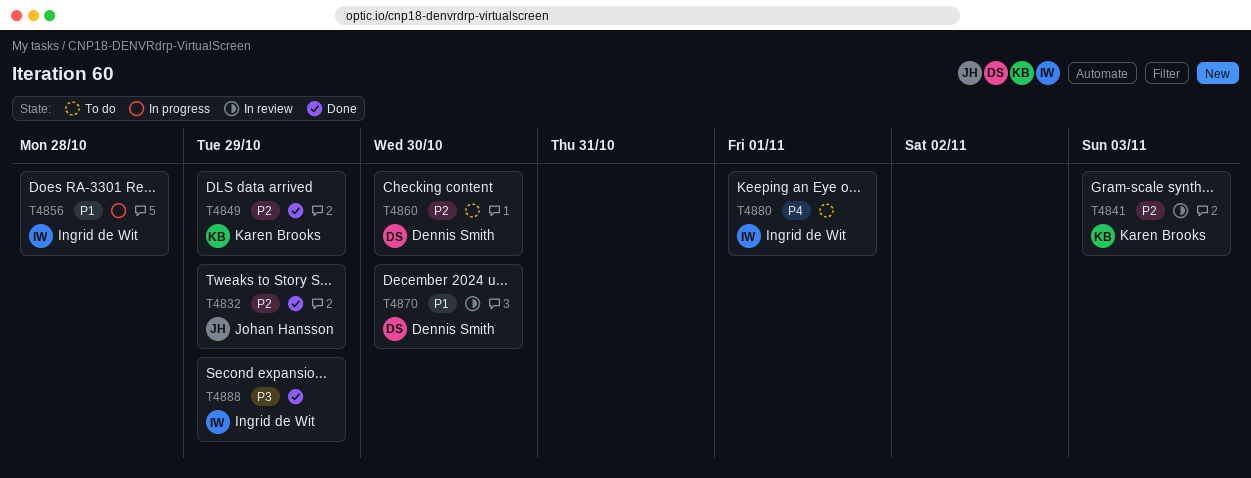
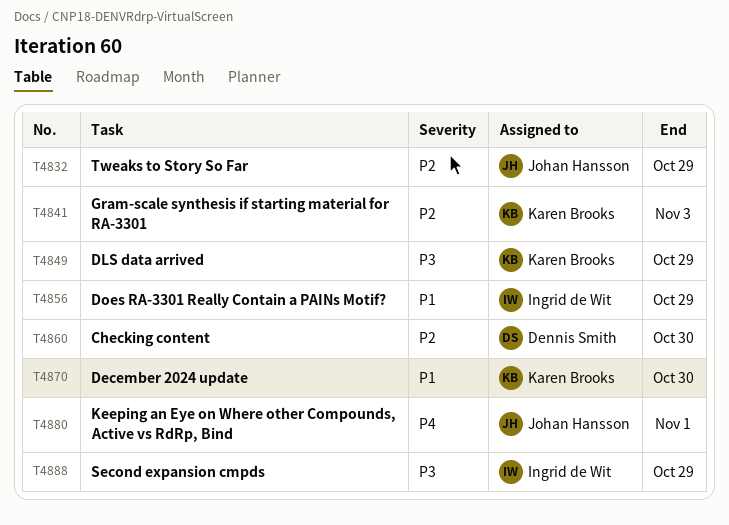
T4849, priority: P2 -> P3
T4856, due: Oct 28 -> Oct 29
T4870, owner: Dennis Smith -> Karen Brooks
T4880, owner: Ingrid de Wit -> Johan Hansson

